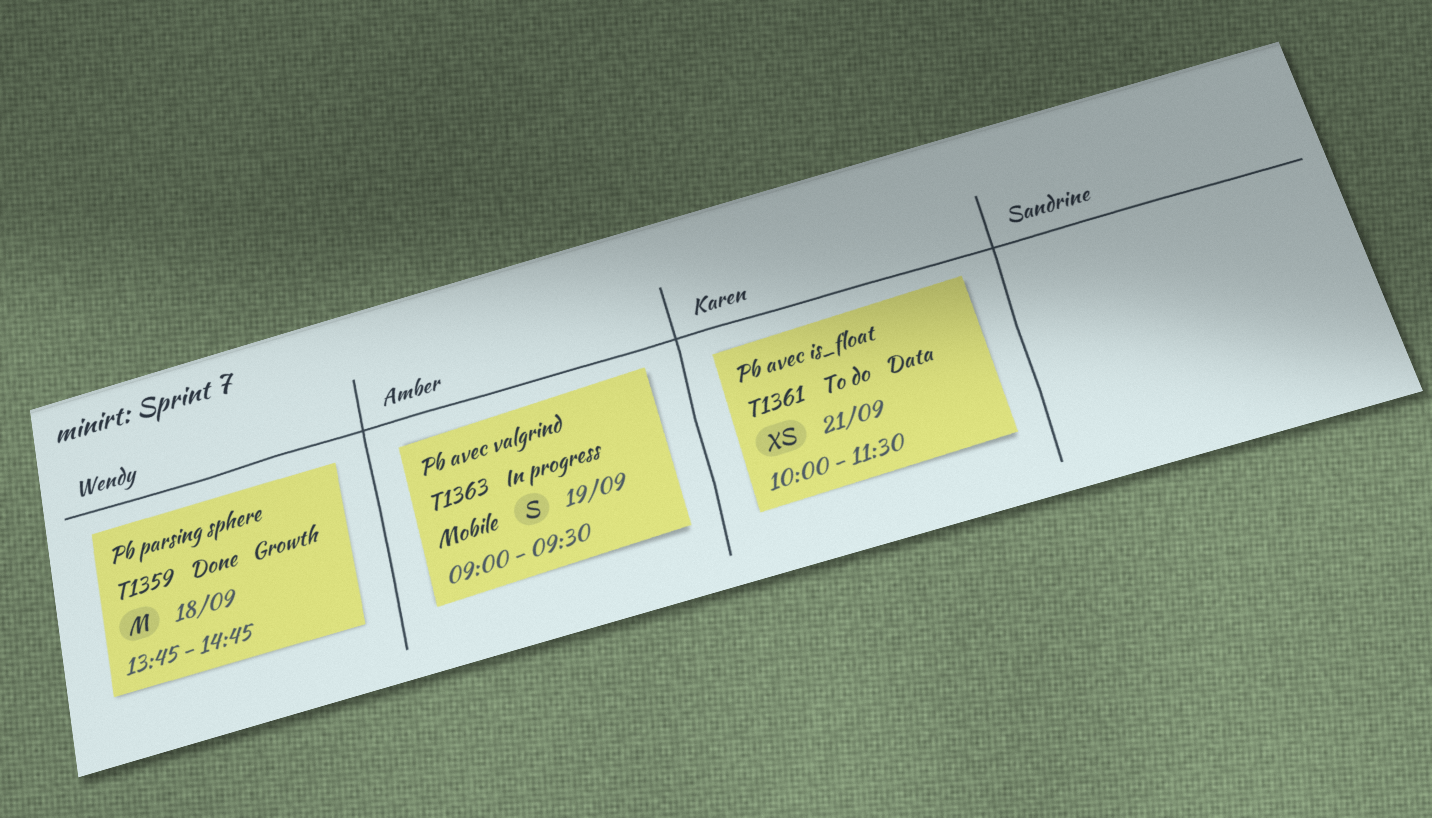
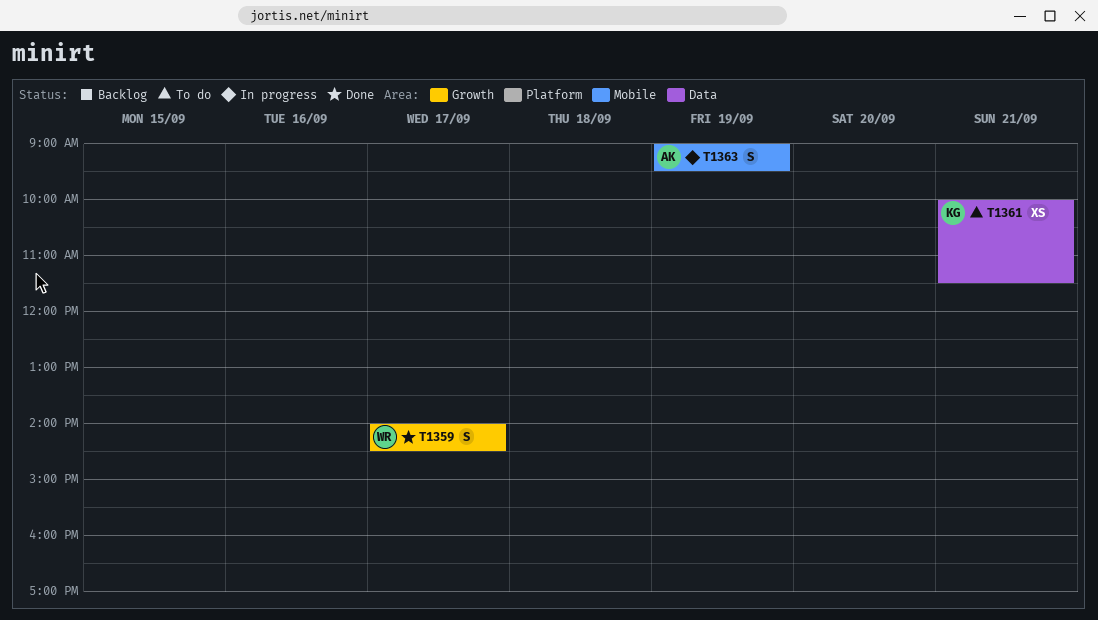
T1359, estimate: M -> S
T1359, day: Sep 18 -> Sep 17
T1359, begins: 13:45 -> 14:00
T1359, ends: 14:45 -> 14:30

